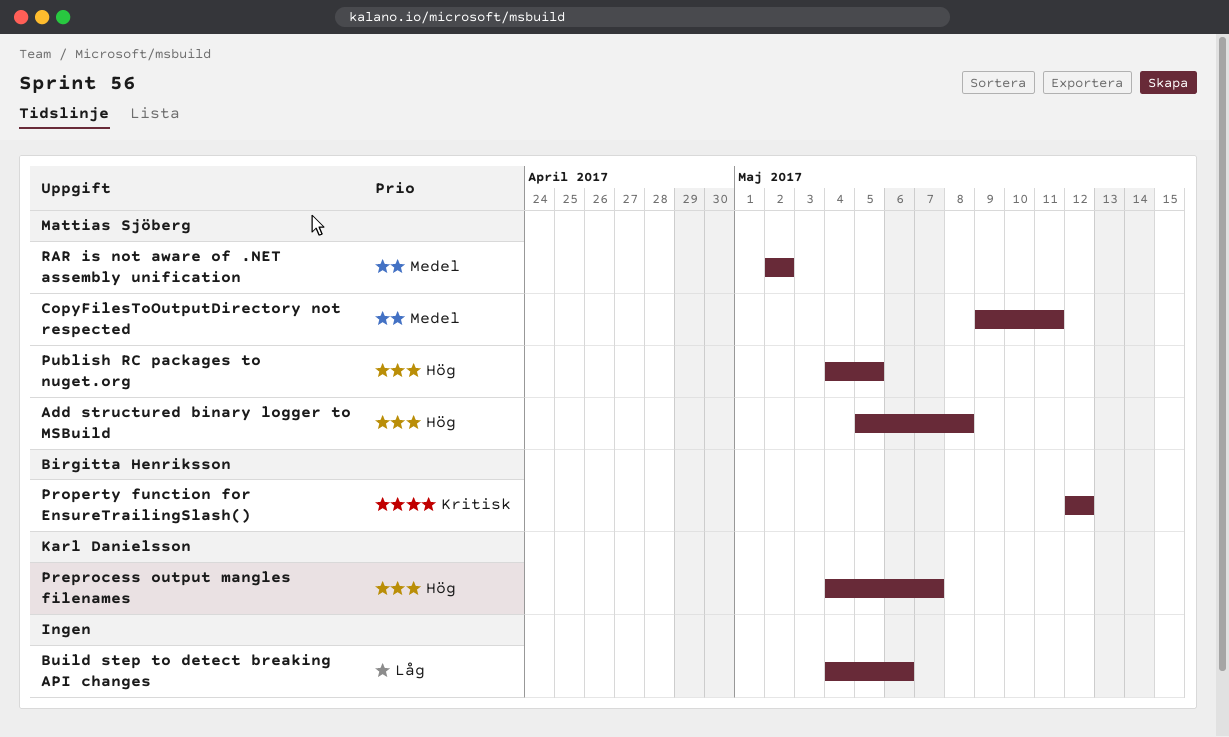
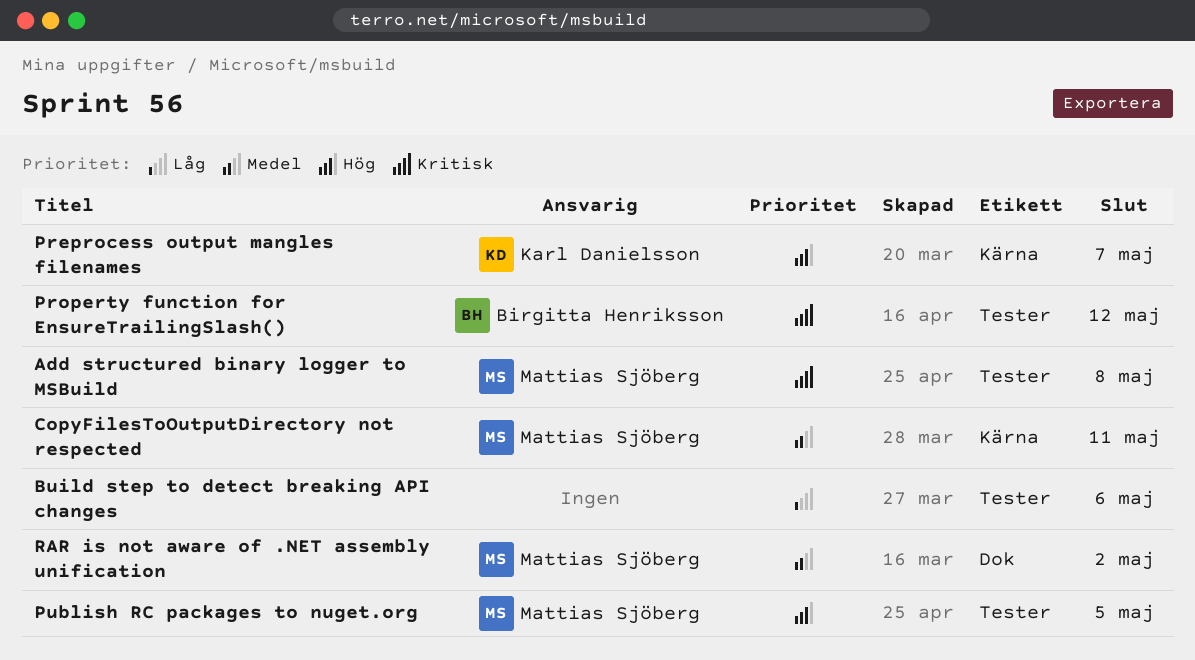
Add structured binary logger to MSBuild, priority: Hög -> Kritisk

